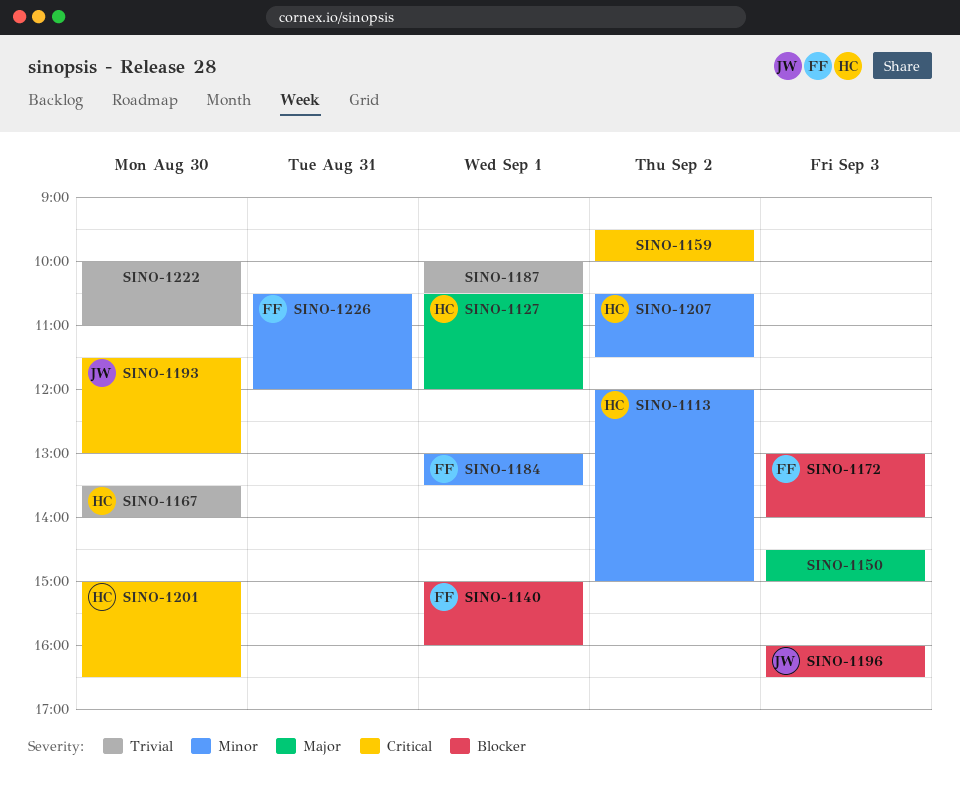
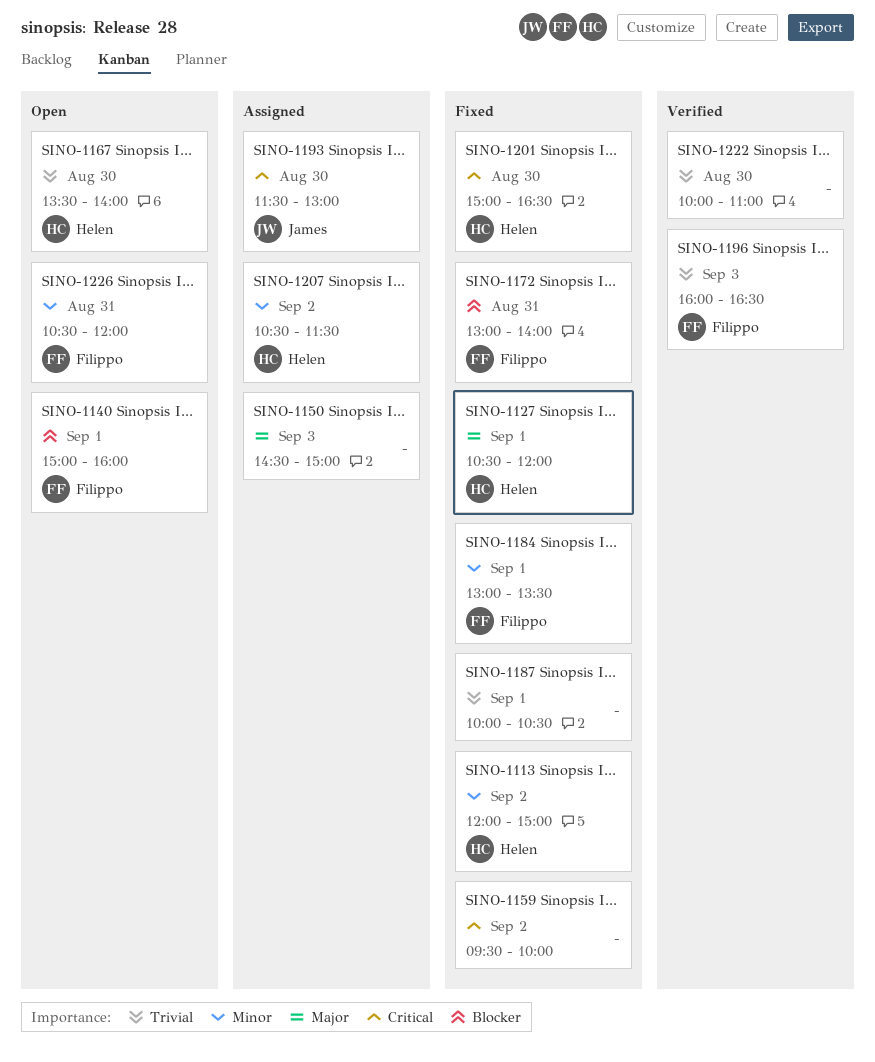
SINO-1172, day: Sep 3 -> Aug 31
SINO-1196, owner: James -> Filippo
SINO-1196, priority: Blocker -> Trivial

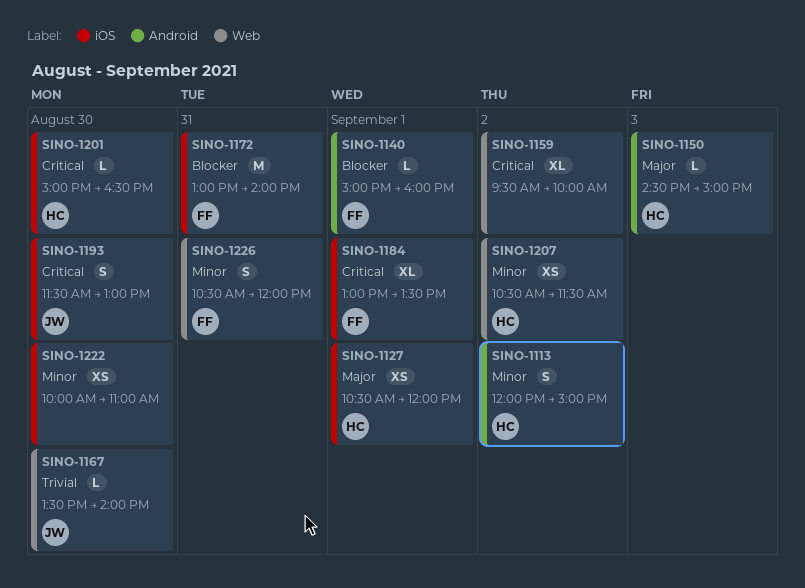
SINO-1150, owner: none -> Helen
SINO-1167, owner: Helen -> James
SINO-1184, priority: Minor -> Critical
SINO-1187: present -> none
SINO-1196: present -> none
SINO-1222, priority: Trivial -> Minor

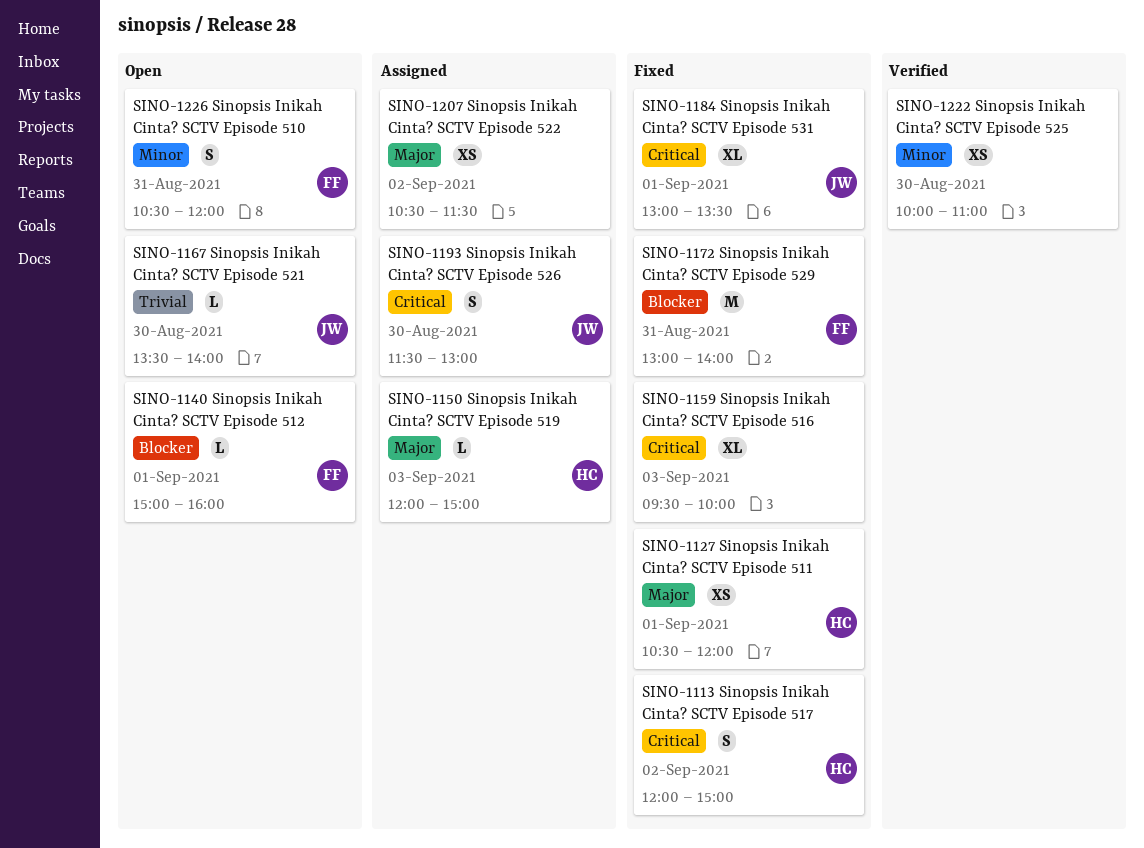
SINO-1113, priority: Minor -> Critical
SINO-1150, begins: 14:30 -> 12:00
SINO-1159, day: Sep 2 -> Sep 3
SINO-1184, owner: FF -> JW
SINO-1201: present -> none
SINO-1207, owner: HC -> none
SINO-1207, priority: Minor -> Major

